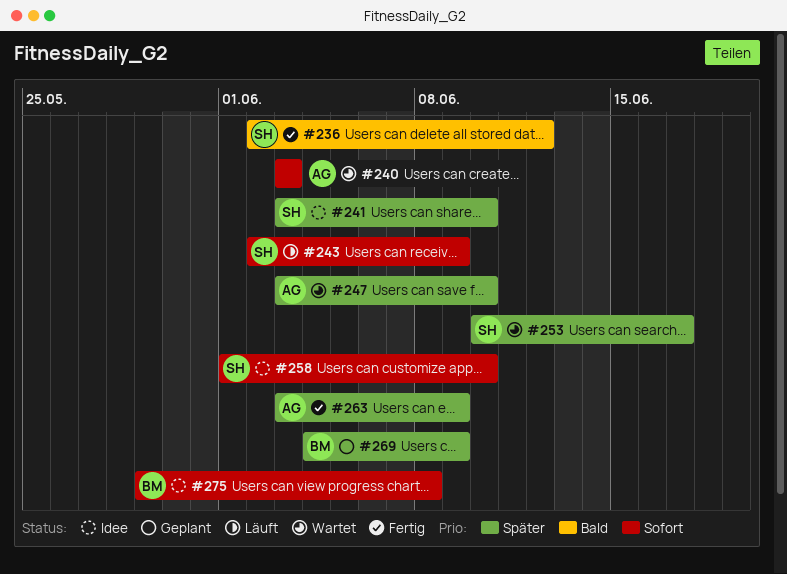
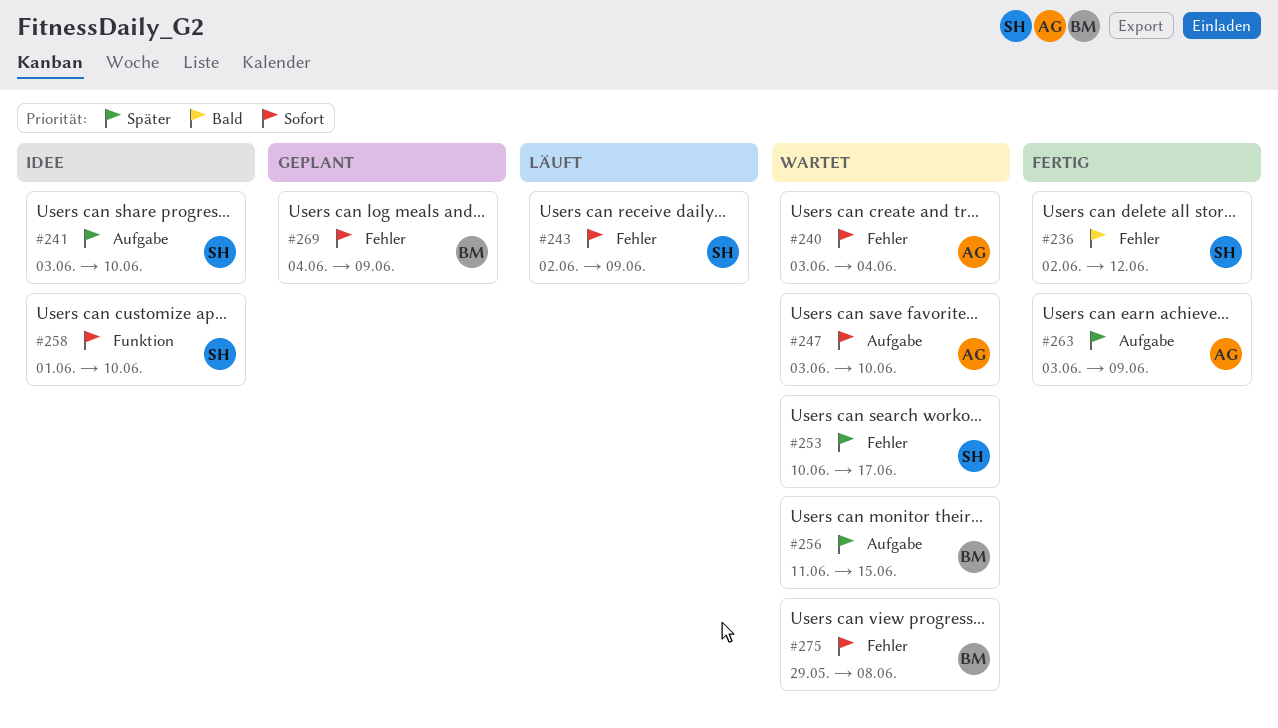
#240, due: Jun 3 -> Jun 4
#247, priority: Später -> Sofort
#256: none -> present
#269, priority: Später -> Sofort
#275, status: Idee -> Wartet

